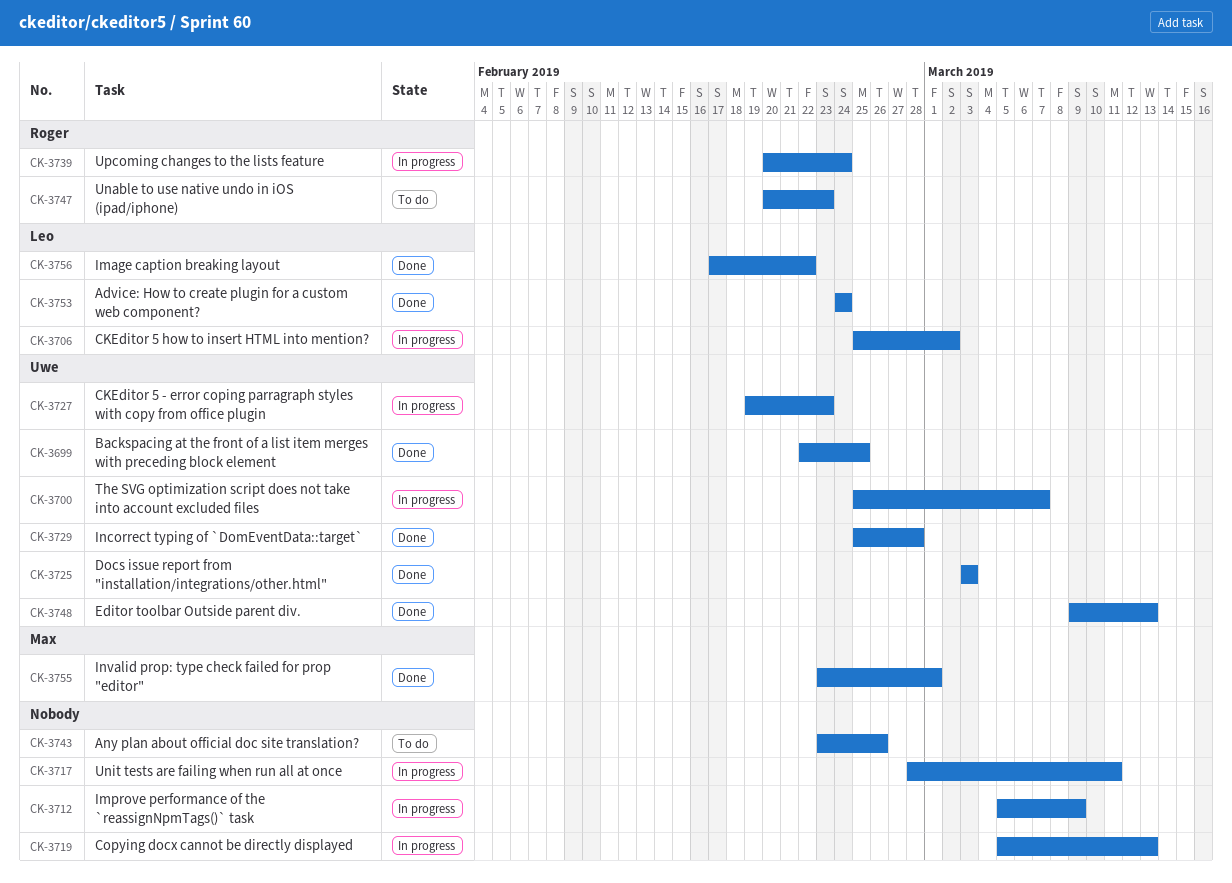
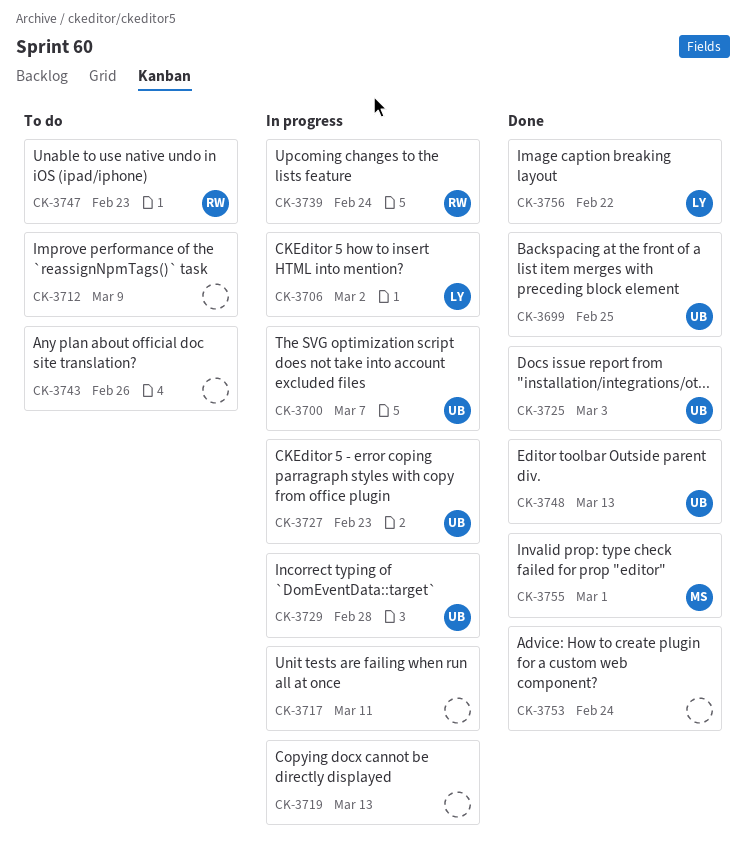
CK-3712, status: In progress -> To do
CK-3729, status: Done -> In progress
CK-3753, owner: Leo -> none

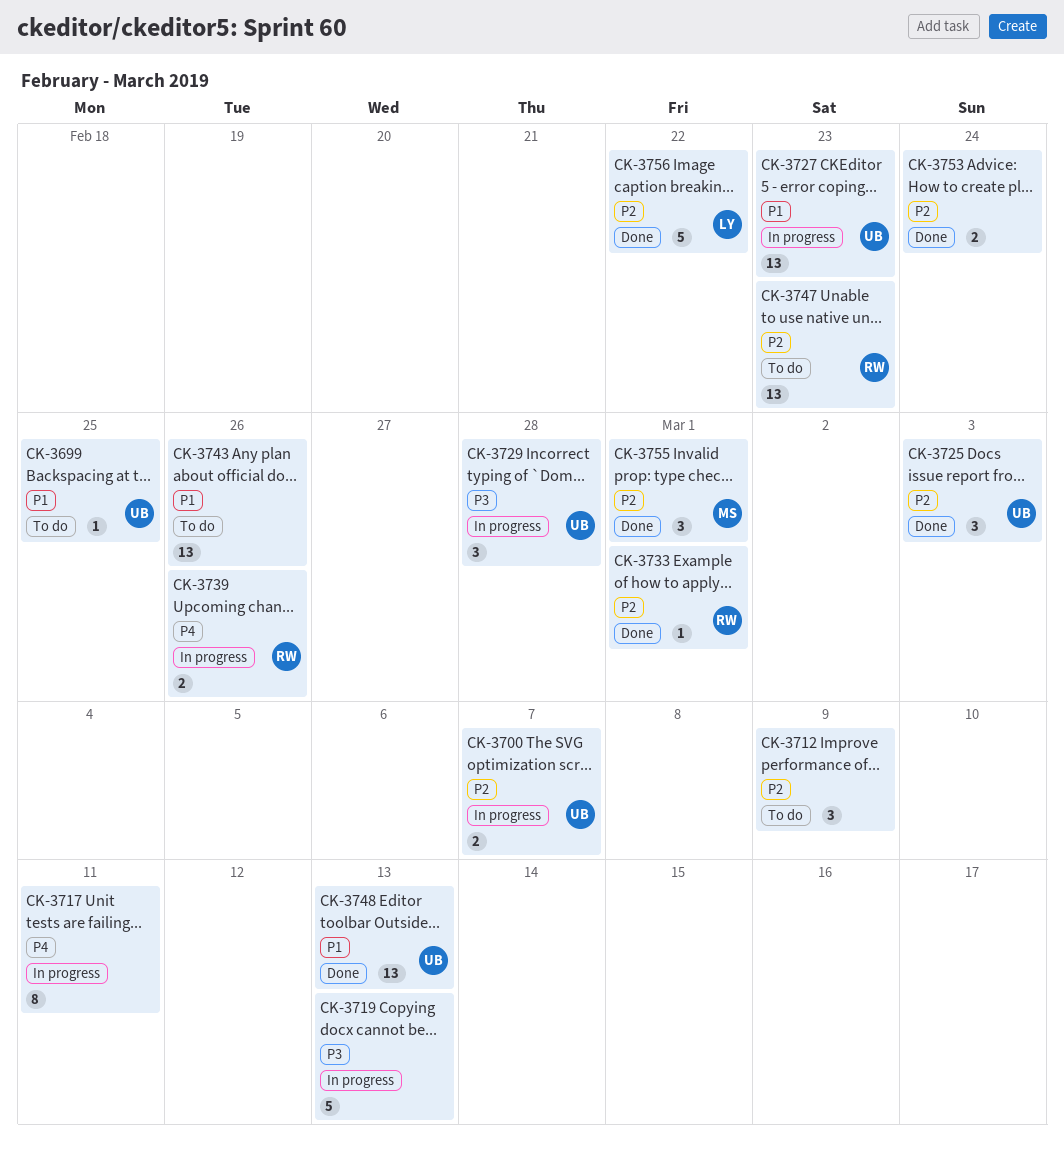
CK-3699, status: Done -> To do
CK-3706: present -> none
CK-3733: none -> present
CK-3739, due: Feb 24 -> Feb 26

